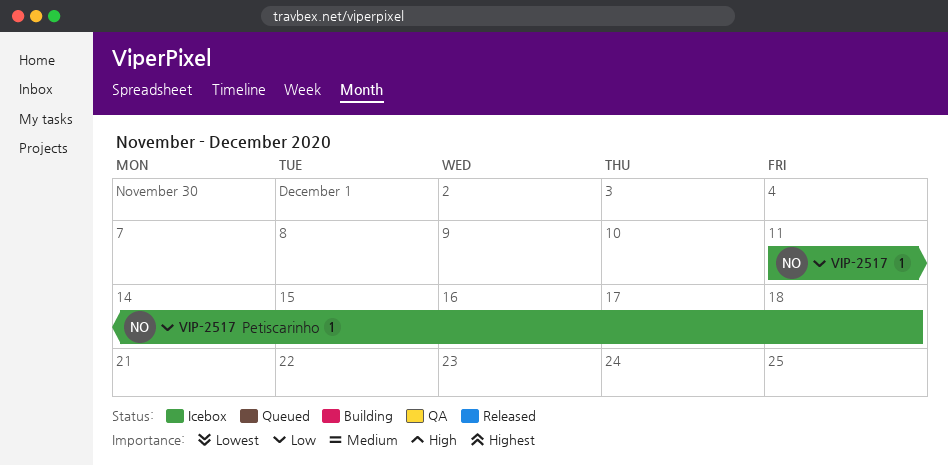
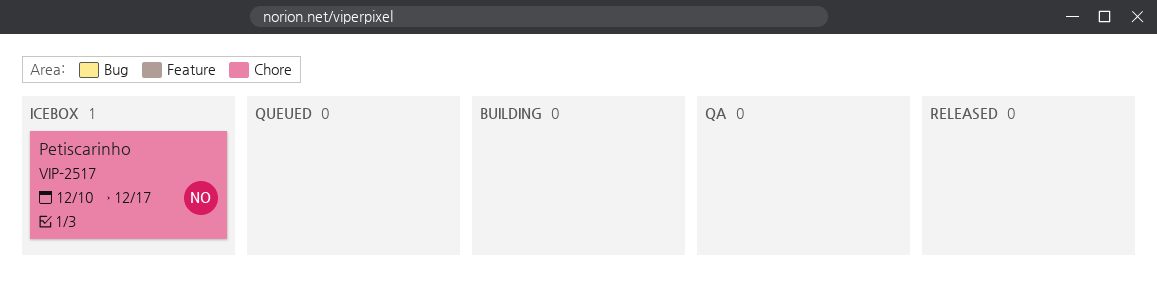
VIP-2517, start: Dec 11 -> Dec 10
VIP-2517, due: Dec 18 -> Dec 17

